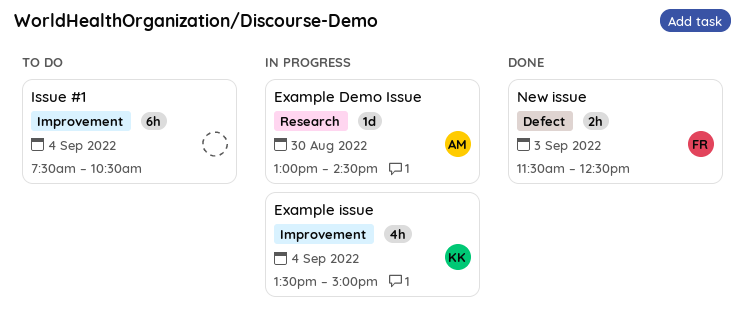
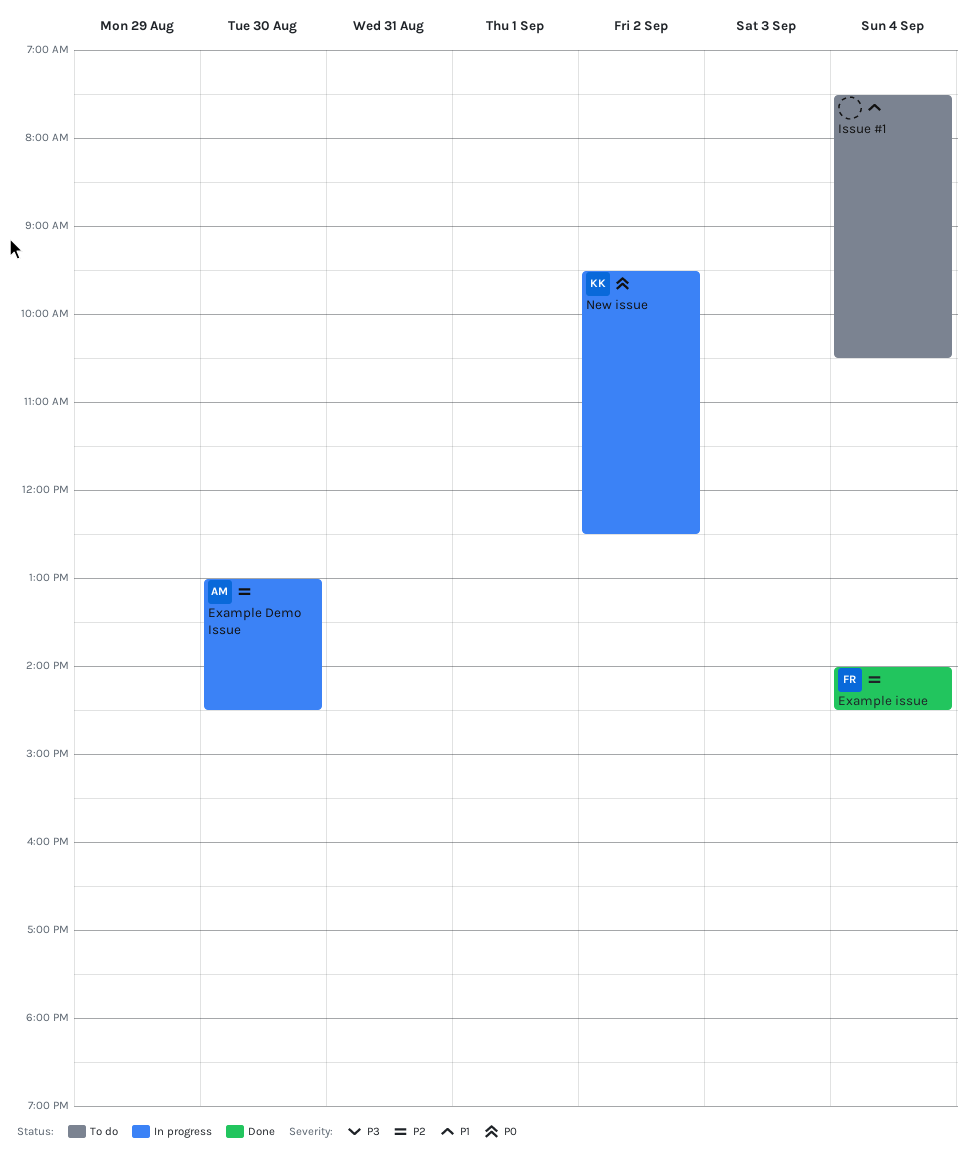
Example issue, status: In progress -> Done
Example issue, owner: KK -> FR
Example issue, begins: 13:30 -> 14:00
Example issue, ends: 15:00 -> 14:30
New issue, status: Done -> In progress
New issue, owner: FR -> KK
New issue, day: Sep 3 -> Sep 2
New issue, begins: 11:30 -> 09:30

